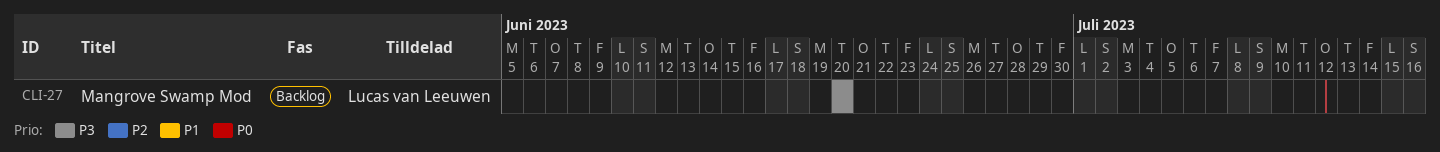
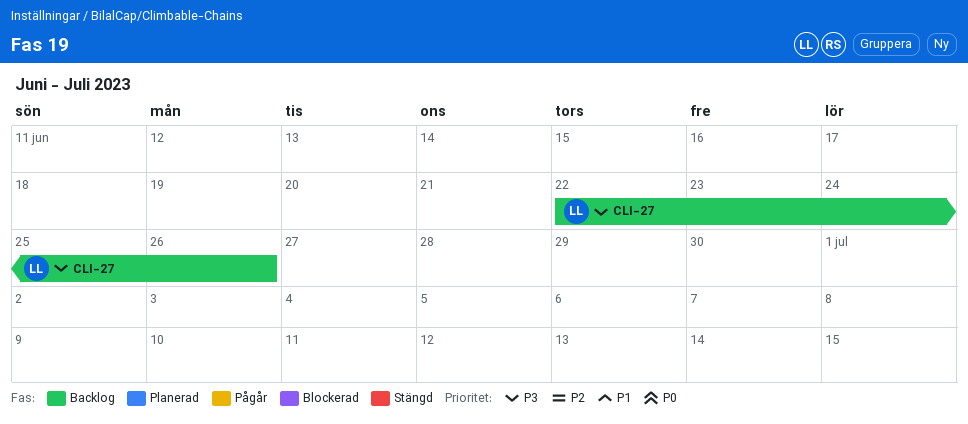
CLI-27, start: Jun 20 -> Jun 22
CLI-27, due: Jun 20 -> Jun 26

